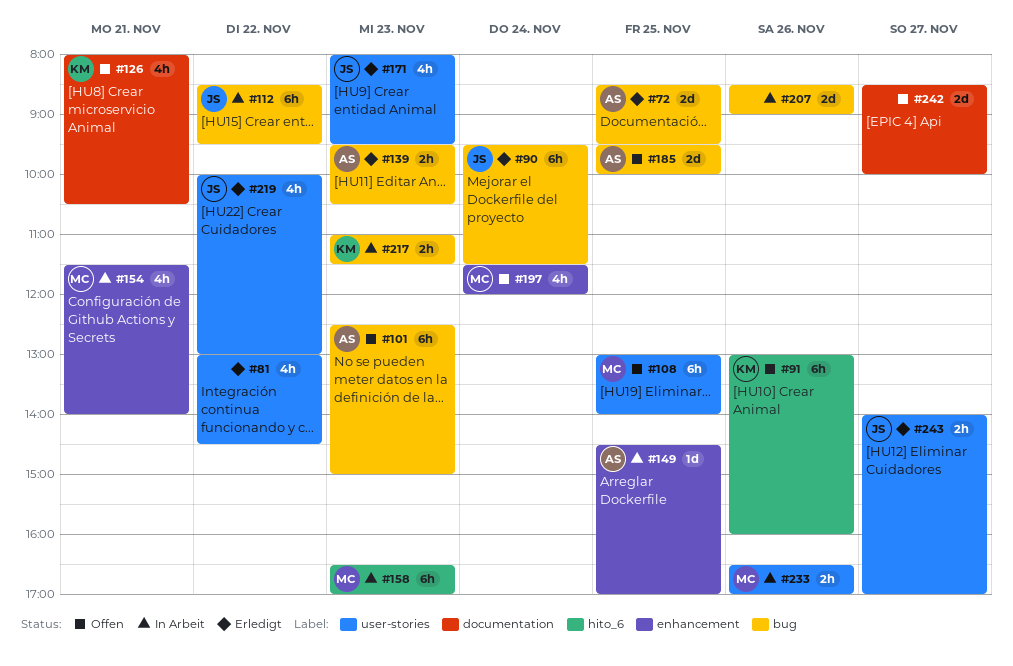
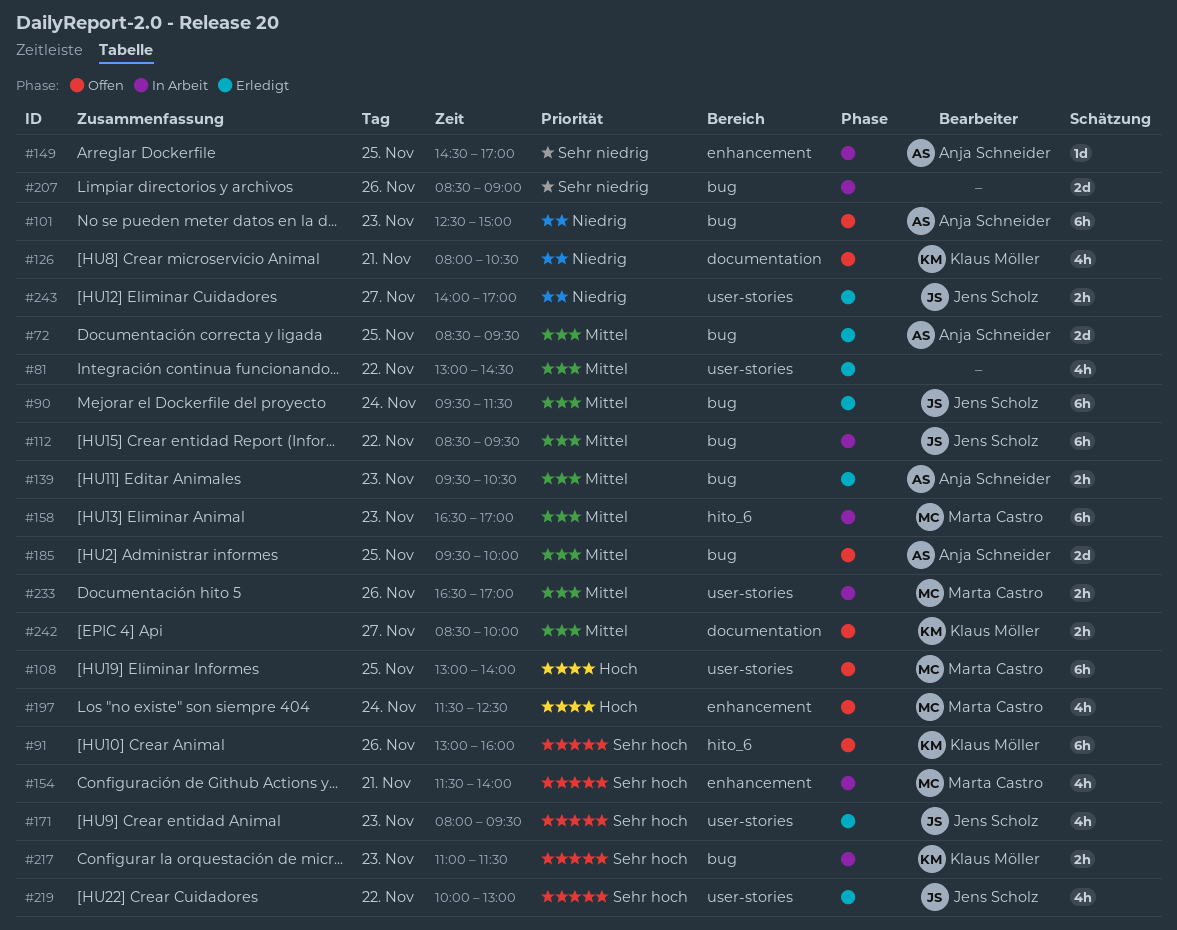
#197, ends: 12:00 -> 12:30
#242, owner: none -> Klaus Möller
#242, estimate: 2d -> 2h

